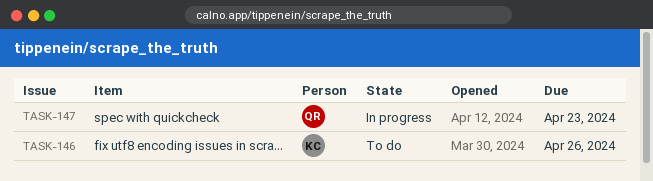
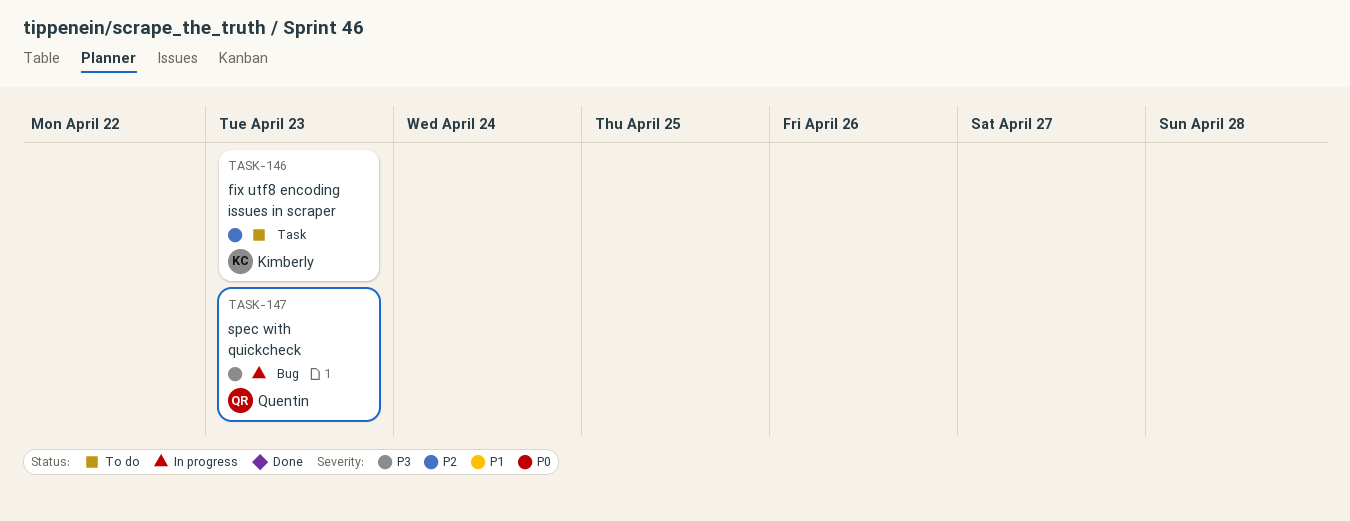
TASK-146, due: Apr 26 -> Apr 23

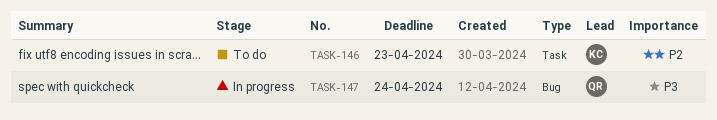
TASK-147, due: Apr 23 -> Apr 24

